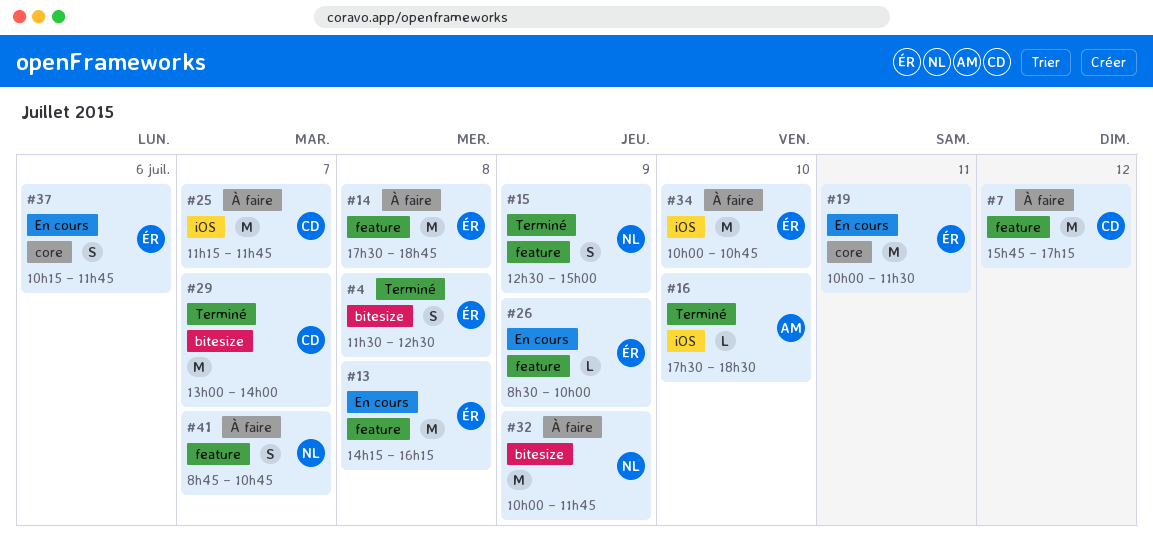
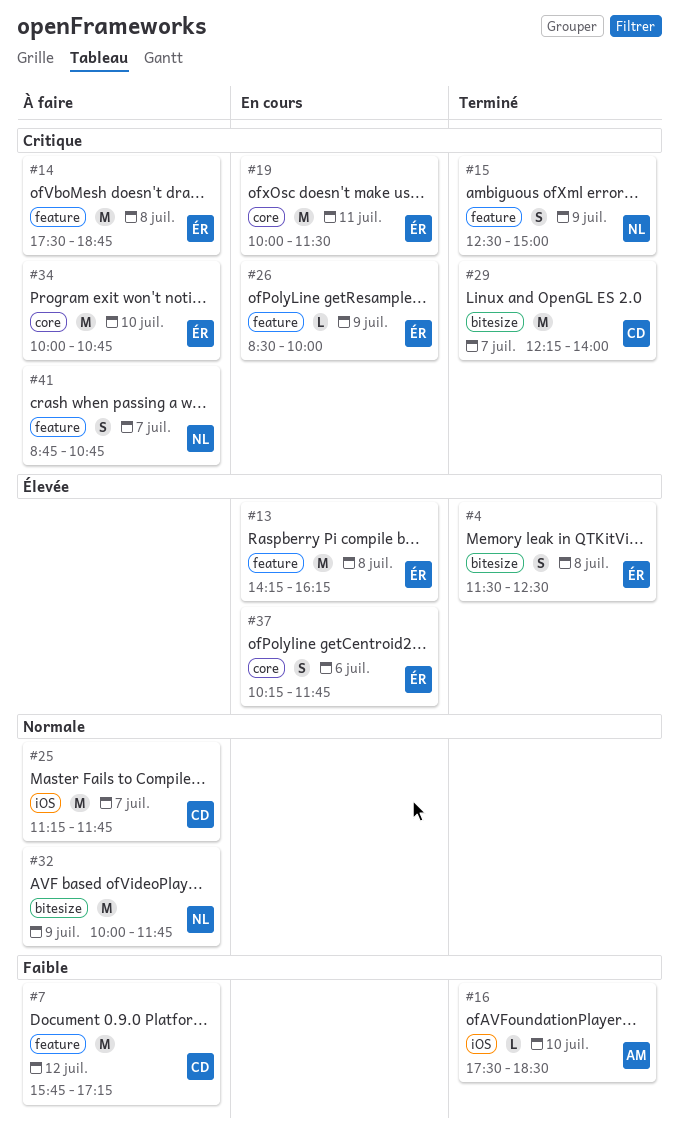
#29, begins: 13:00 -> 12:15
#34, label: iOS -> core

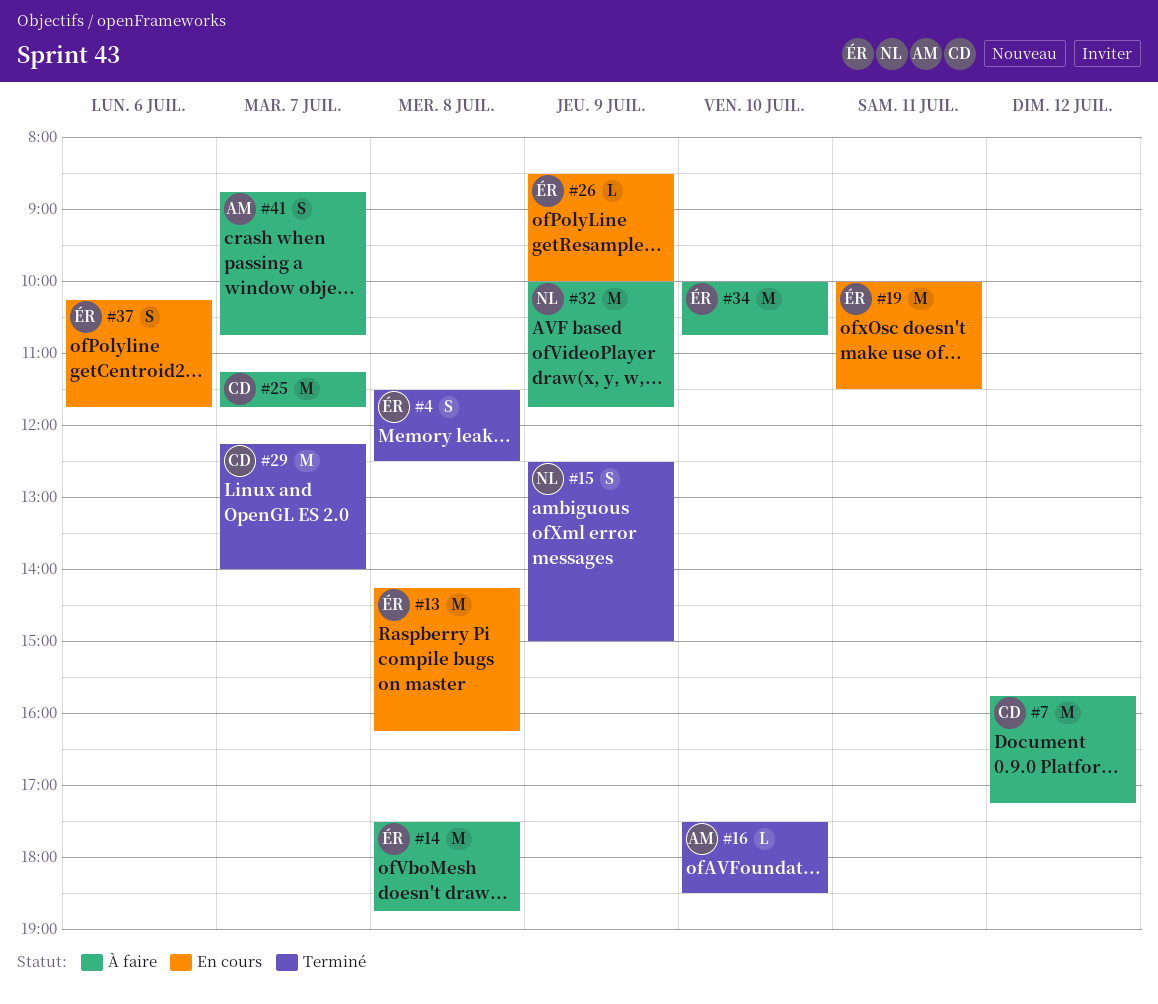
#41, owner: NL -> AM

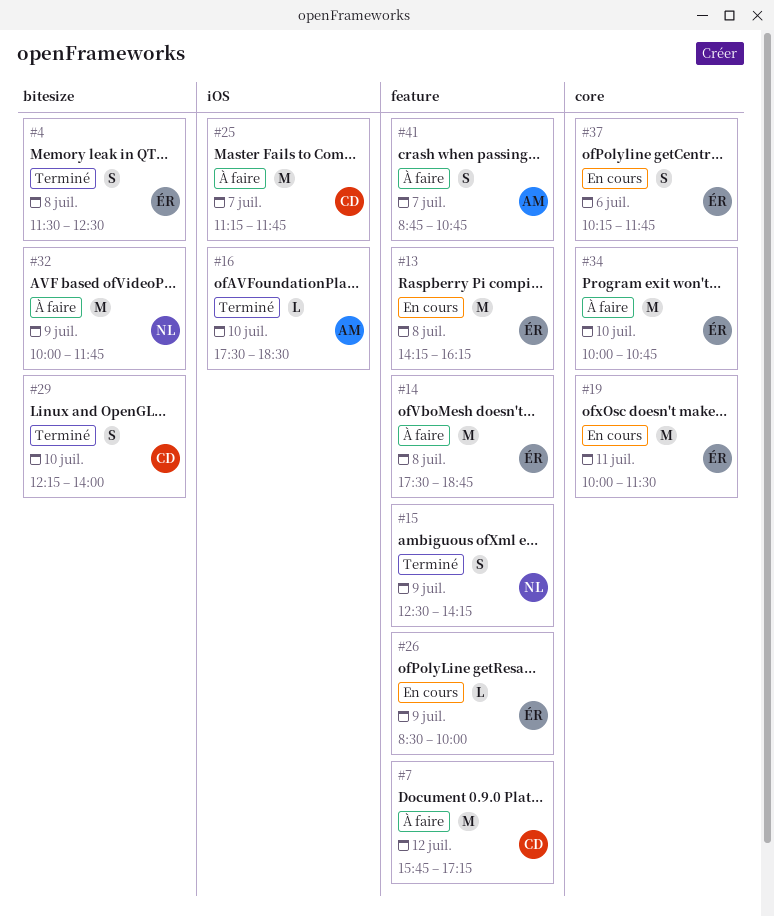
#15, ends: 15:00 -> 14:15
#29, estimate: M -> S
#29, day: Jul 7 -> Jul 10

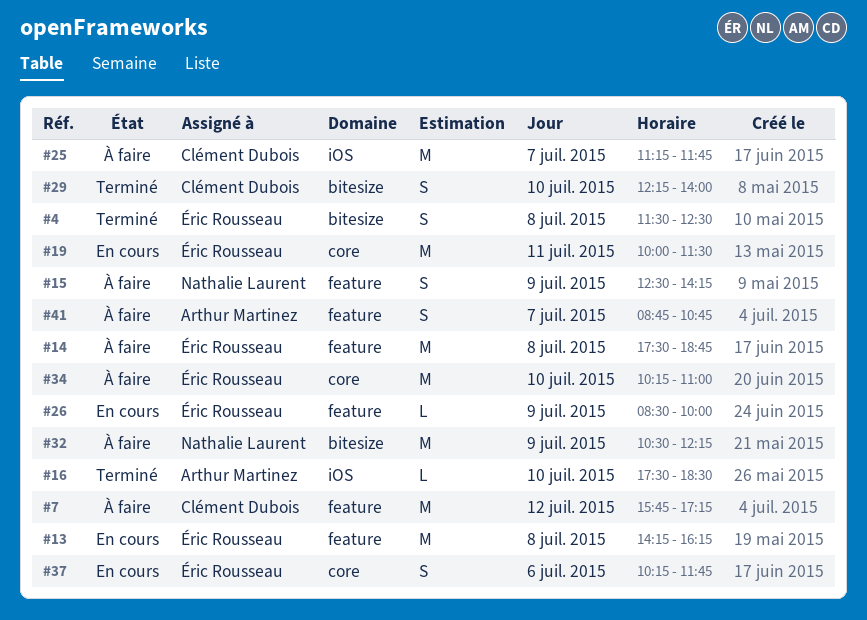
#15, status: Terminé -> À faire
#32, begins: 10:00 -> 10:30
#32, ends: 11:45 -> 12:15
#34, begins: 10:00 -> 10:15
#34, ends: 10:45 -> 11:00

